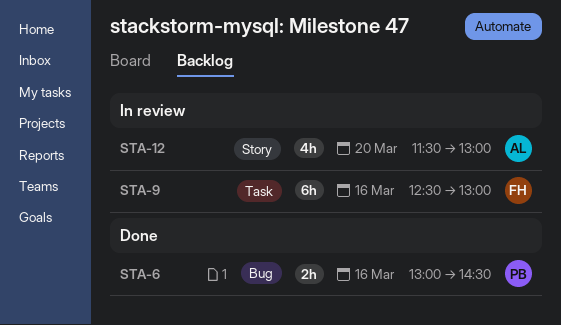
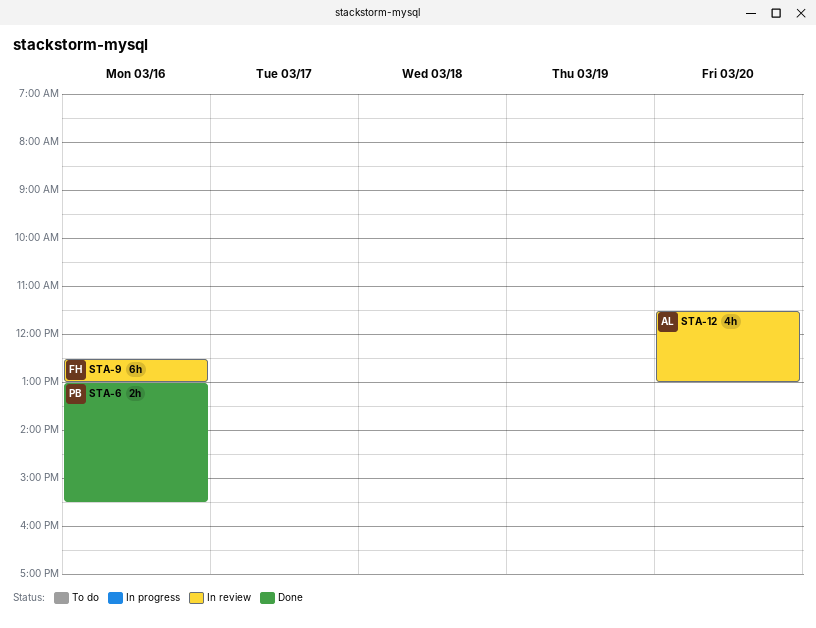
STA-6, ends: 14:30 -> 15:30

